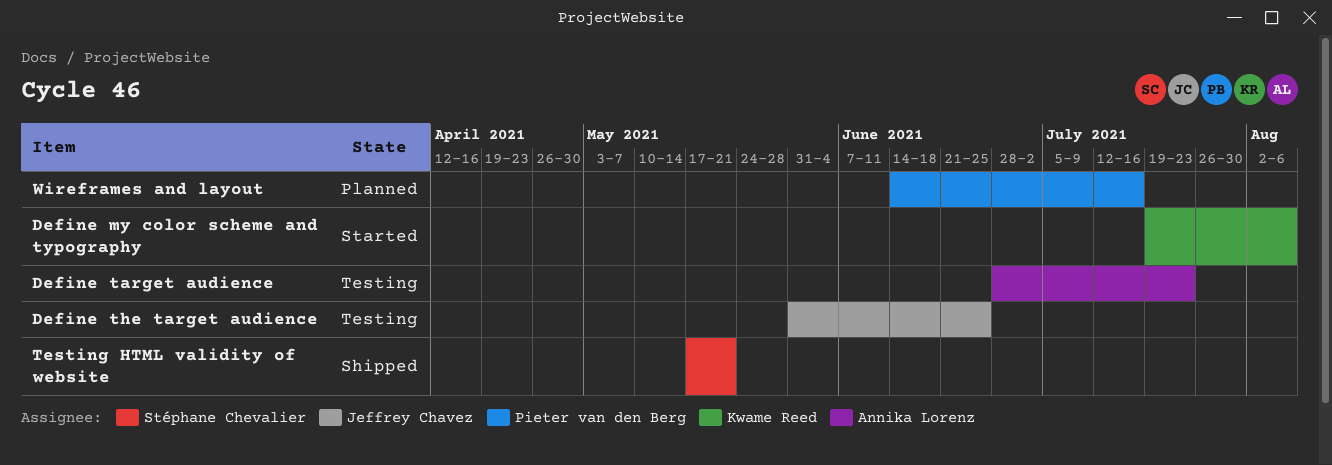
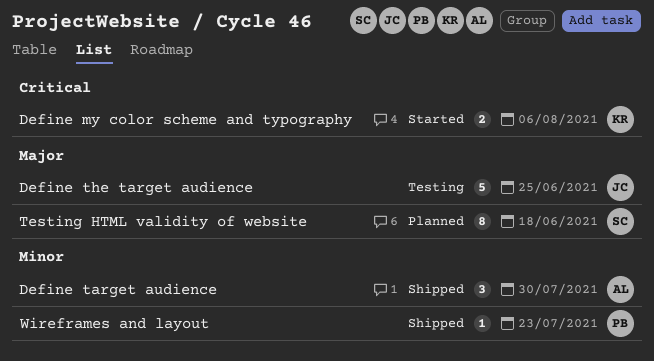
Define target audience, status: Testing -> Shipped
Define target audience, due: Jul 23 -> Jul 30
Testing HTML validity of website, status: Shipped -> Planned
Testing HTML validity of website, due: May 21 -> Jun 18
Wireframes and layout, status: Planned -> Shipped
Wireframes and layout, due: Jul 16 -> Jul 23

